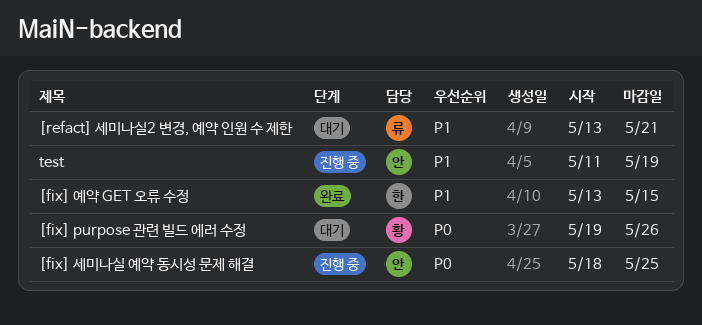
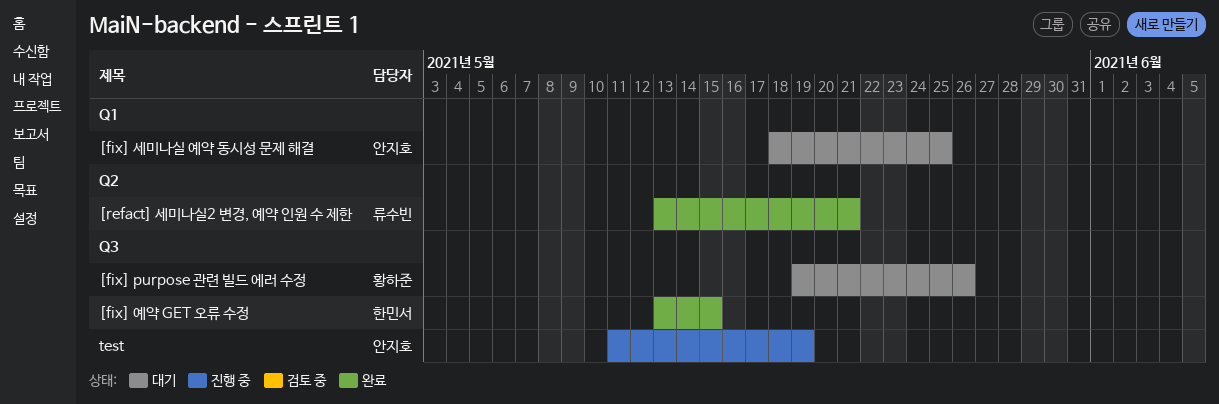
[fix] 세미나실 예약 동시성 문제 해결, status: 진행 중 -> 대기
[refact] 세미나실2 변경, 예약 인원 수 제한, status: 대기 -> 완료

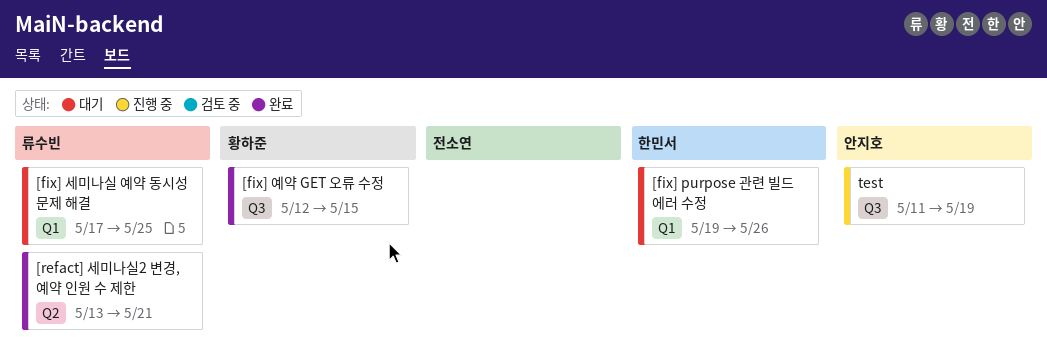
[fix] purpose 관련 빌드 에러 수정, owner: 황하준 -> 한민서
[fix] purpose 관련 빌드 에러 수정, label: Q3 -> Q1
[fix] 세미나실 예약 동시성 문제 해결, owner: 안지호 -> 류수빈
[fix] 세미나실 예약 동시성 문제 해결, start: May 18 -> May 17
[fix] 예약 GET 오류 수정, owner: 한민서 -> 황하준
[fix] 예약 GET 오류 수정, start: May 13 -> May 12

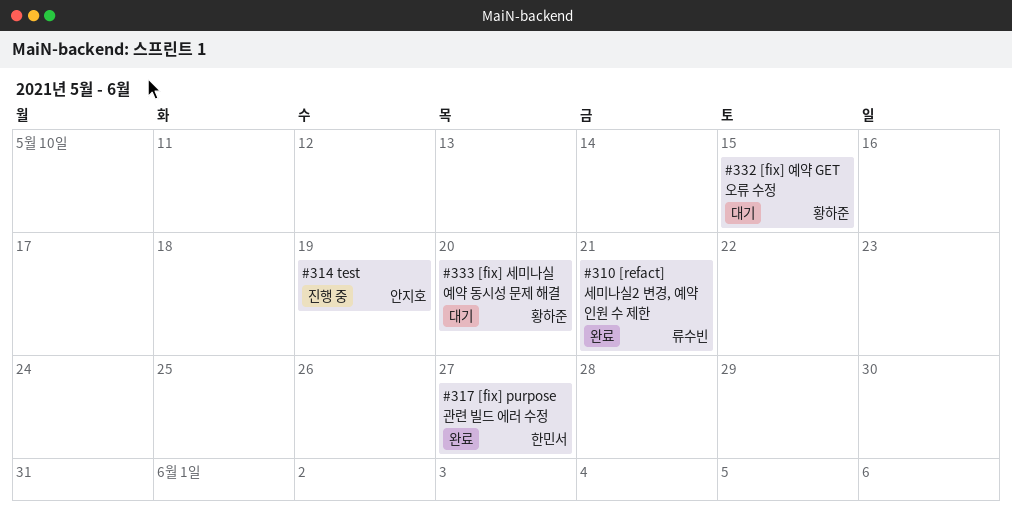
[fix] purpose 관련 빌드 에러 수정, status: 대기 -> 완료
[fix] purpose 관련 빌드 에러 수정, due: May 26 -> May 27
[fix] 세미나실 예약 동시성 문제 해결, owner: 류수빈 -> 황하준
[fix] 세미나실 예약 동시성 문제 해결, due: May 25 -> May 20
[fix] 예약 GET 오류 수정, status: 완료 -> 대기

